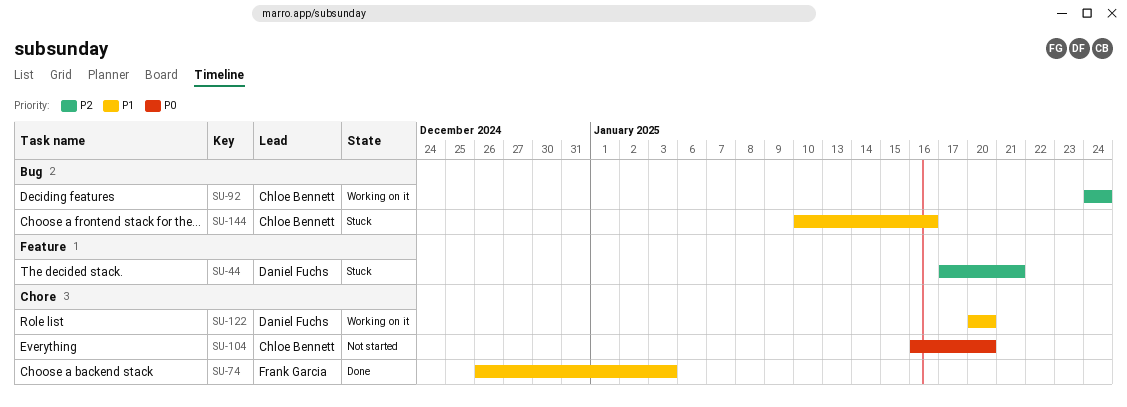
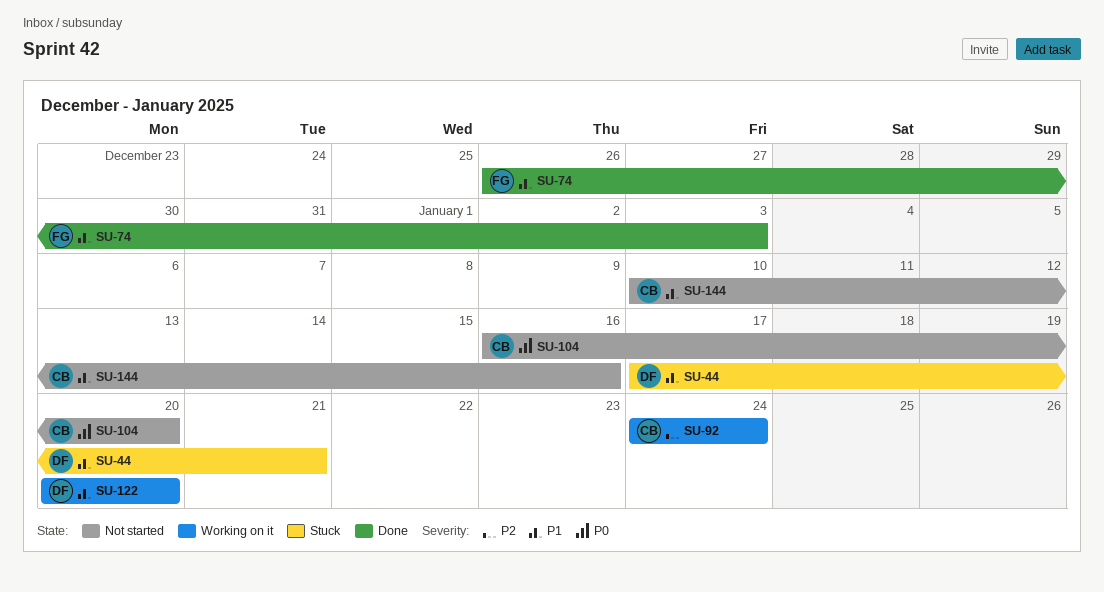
SU-44, priority: P2 -> P1
SU-144, status: Stuck -> Not started

